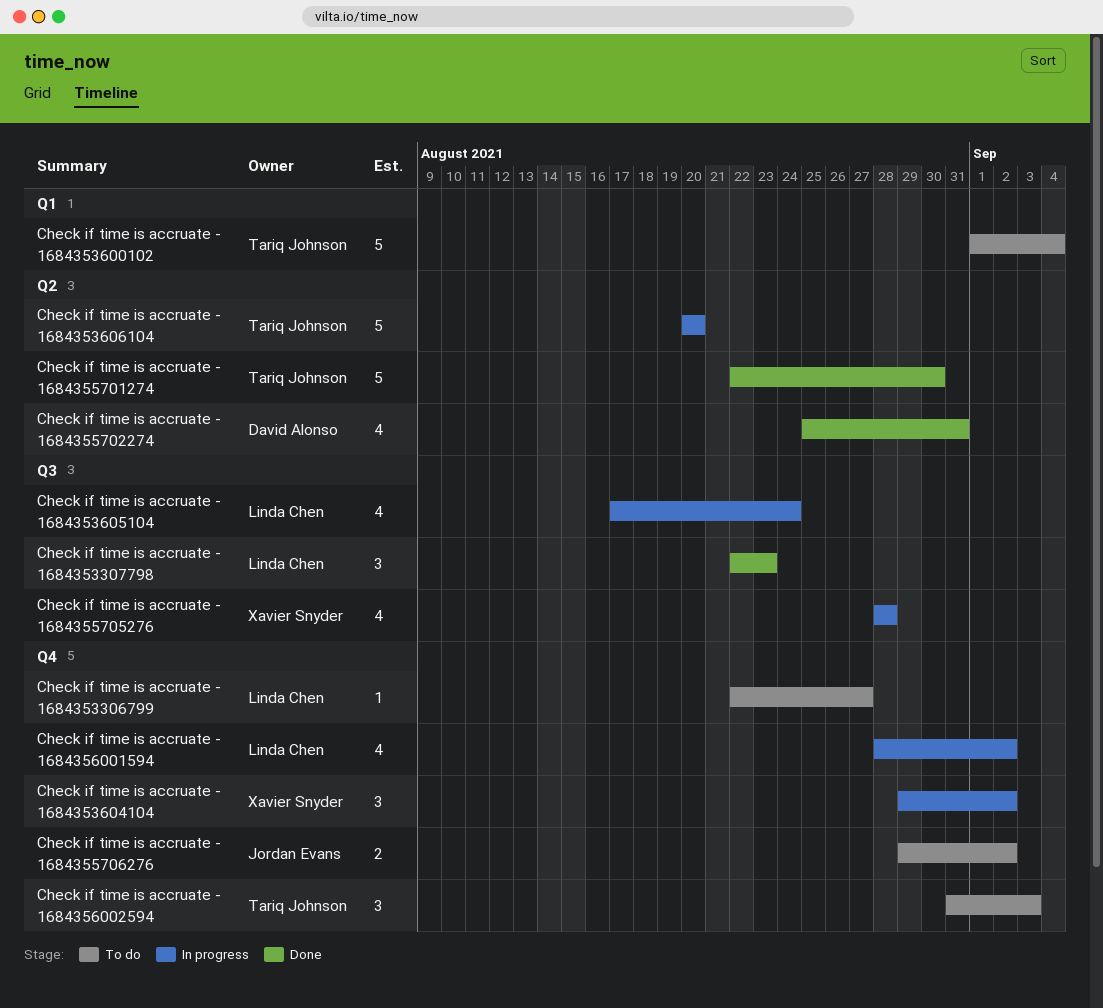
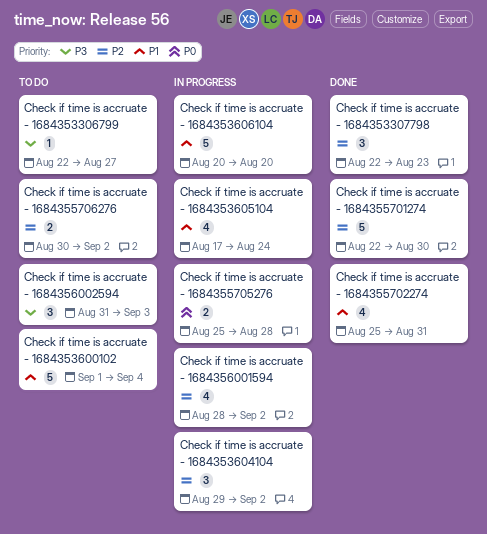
Check if time is accruate - 1684355705276, estimate: 4 -> 2
Check if time is accruate - 1684355705276, start: Aug 28 -> Aug 25
Check if time is accruate - 1684355706276, start: Aug 29 -> Aug 30

